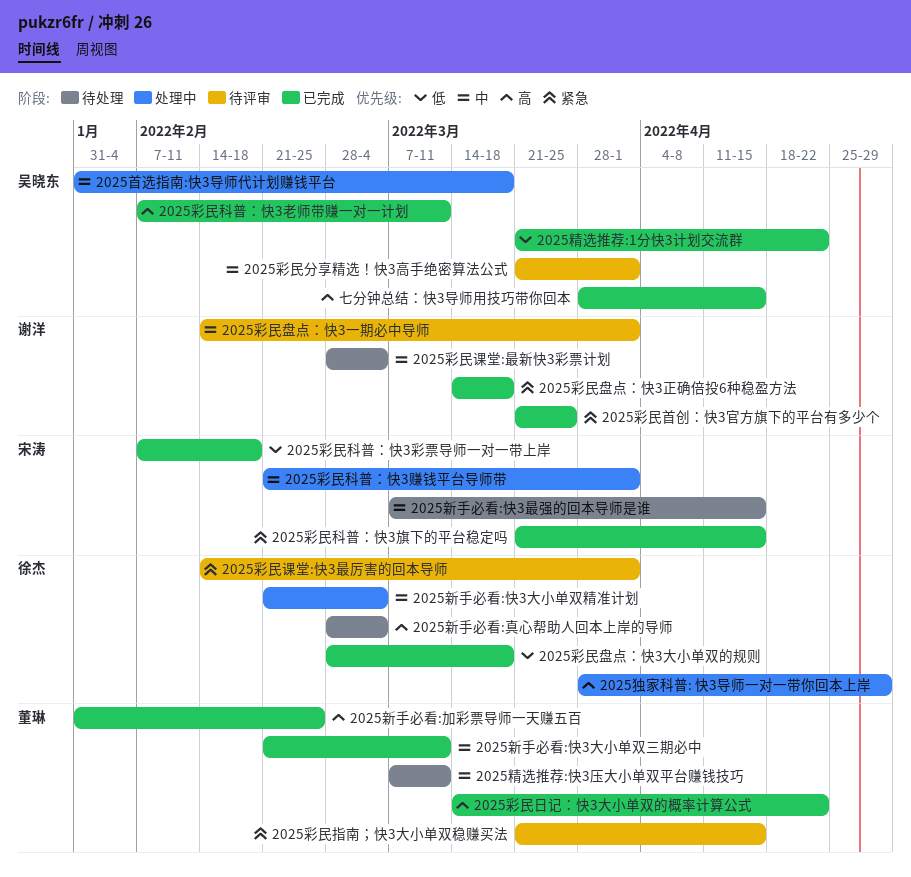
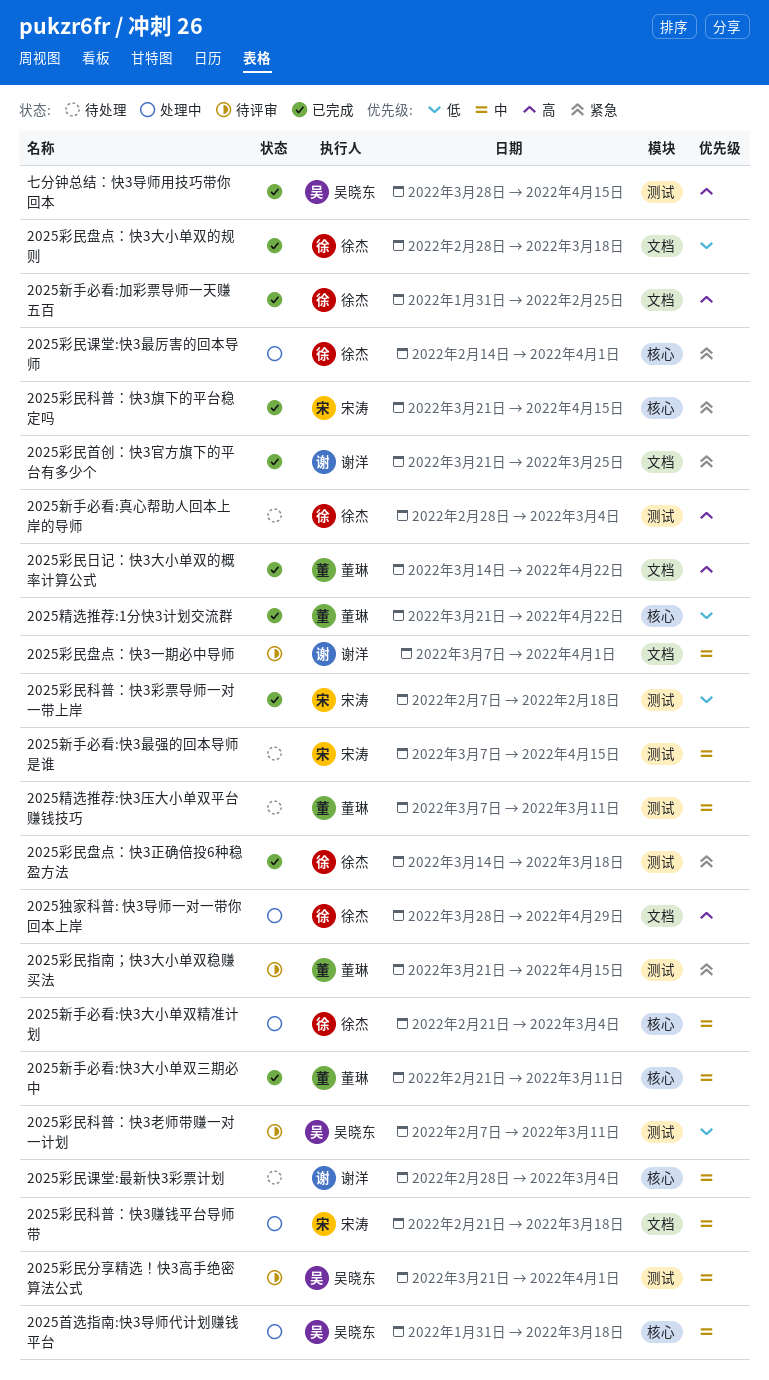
2025彩民盘点：快3一期必中导师, start: Feb 14 -> Mar 7
2025彩民盘点：快3正确倍投6种稳盈方法, owner: 谢洋 -> 徐杰
2025彩民科普：快3老师带赚一对一计划, status: 已完成 -> 待评审
2025彩民科普：快3老师带赚一对一计划, priority: 高 -> 低
2025彩民科普：快3赚钱平台导师带, due: Apr 1 -> Mar 18
2025彩民课堂:快3最厉害的回本导师, status: 待评审 -> 处理中
2025新手必看:加彩票导师一天赚五百, owner: 董琳 -> 徐杰
2025精选推荐:1分快3计划交流群, owner: 吴晓东 -> 董琳

